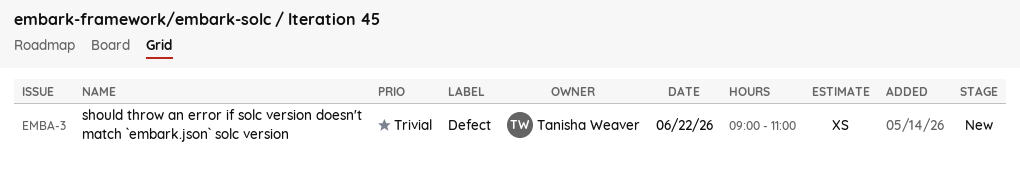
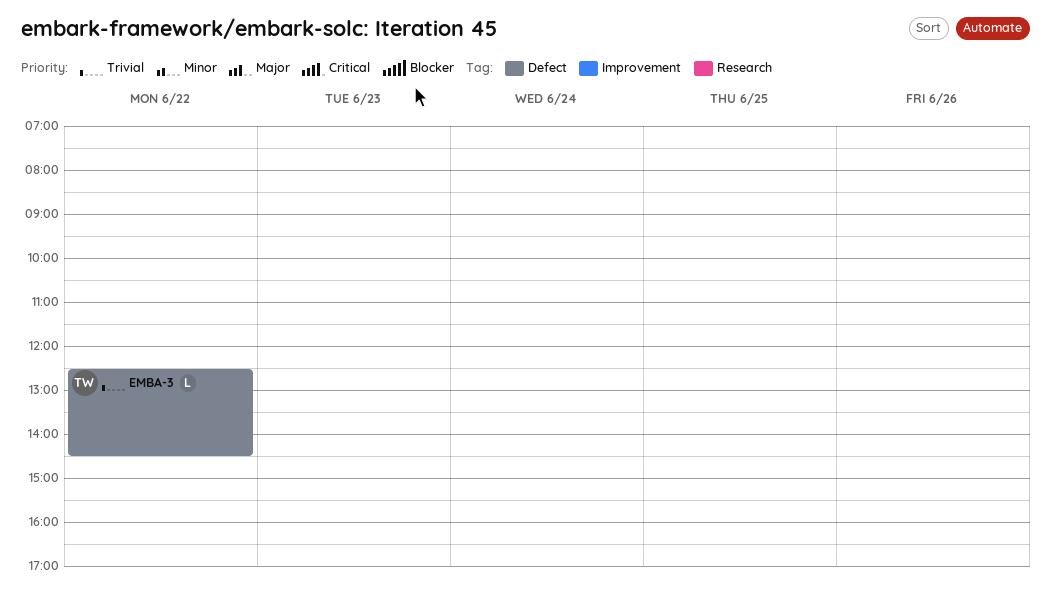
EMBA-3, estimate: XS -> L
EMBA-3, begins: 09:00 -> 12:30
EMBA-3, ends: 11:00 -> 14:30

